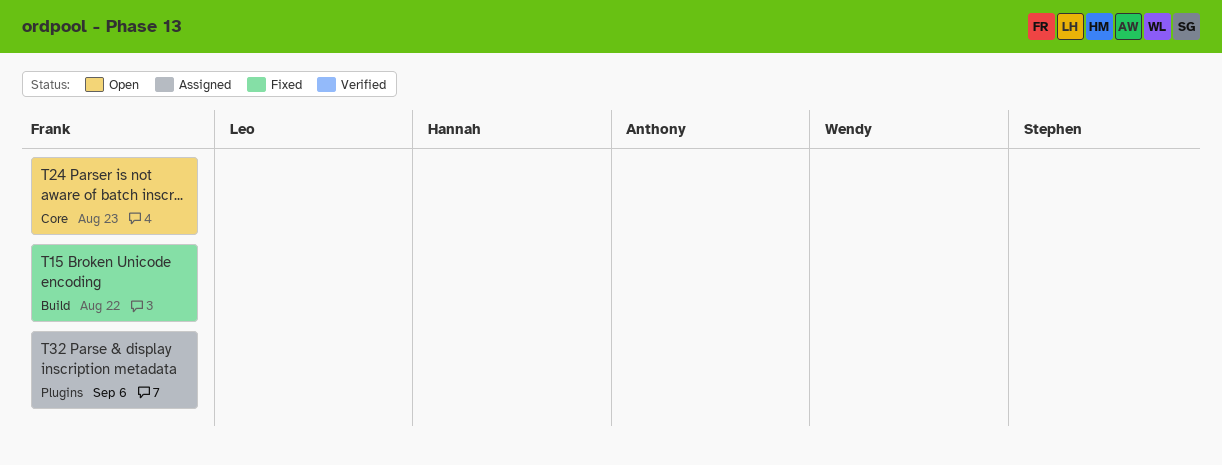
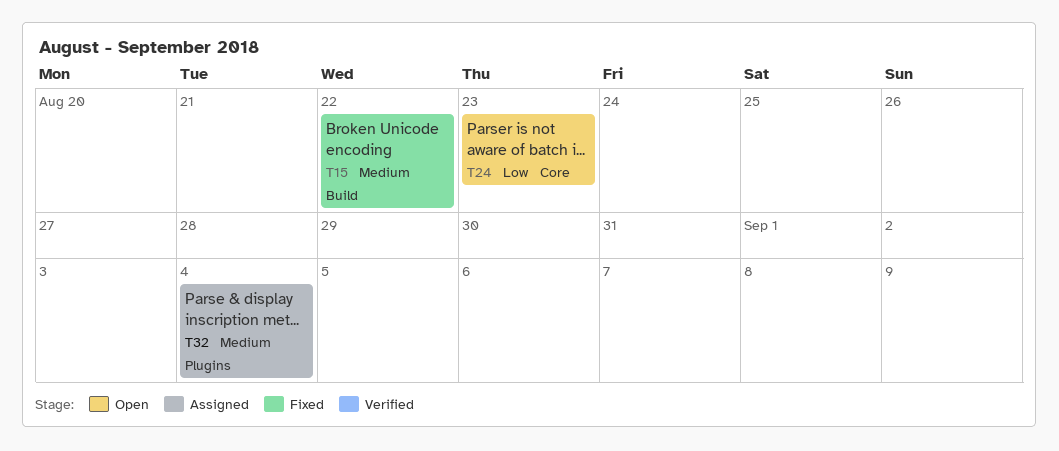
T32, due: Sep 6 -> Sep 4

